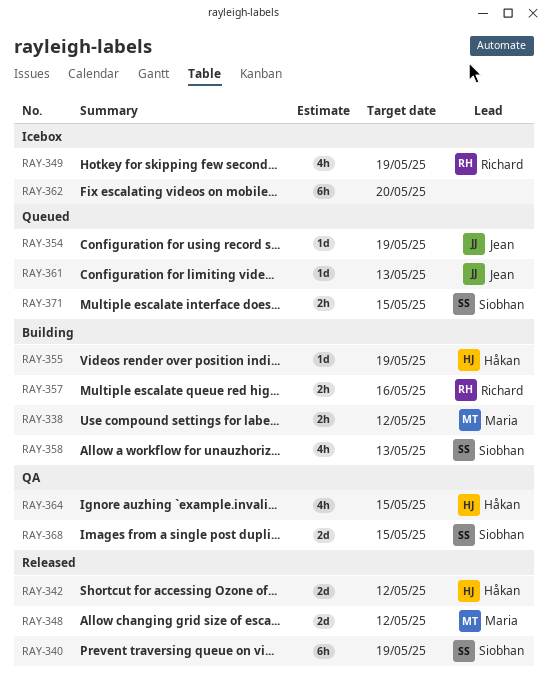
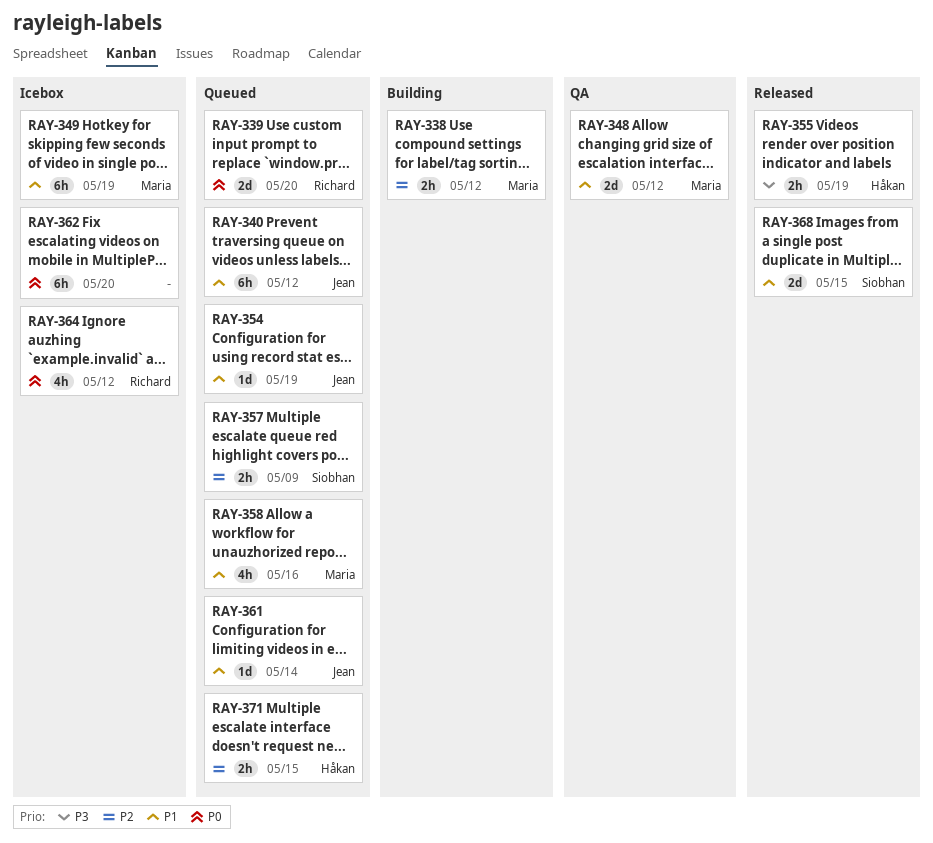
RAY-339: none -> present
RAY-340, status: Released -> Queued
RAY-340, owner: Siobhan -> Jean
RAY-340, due: May 19 -> May 12
RAY-342: present -> none
RAY-348, status: Released -> QA
RAY-349, owner: Richard -> Maria
RAY-349, estimate: 4h -> 6h
RAY-355, status: Building -> Released
RAY-355, estimate: 1d -> 2h
RAY-357, status: Building -> Queued
RAY-357, owner: Richard -> Siobhan
RAY-357, due: May 16 -> May 9
RAY-358, status: Building -> Queued
RAY-358, owner: Siobhan -> Maria
RAY-358, due: May 13 -> May 16
RAY-361, due: May 13 -> May 14
RAY-364, status: QA -> Icebox
RAY-364, owner: Håkan -> Richard
RAY-364, due: May 15 -> May 12
RAY-368, status: QA -> Released
RAY-371, owner: Siobhan -> Håkan

